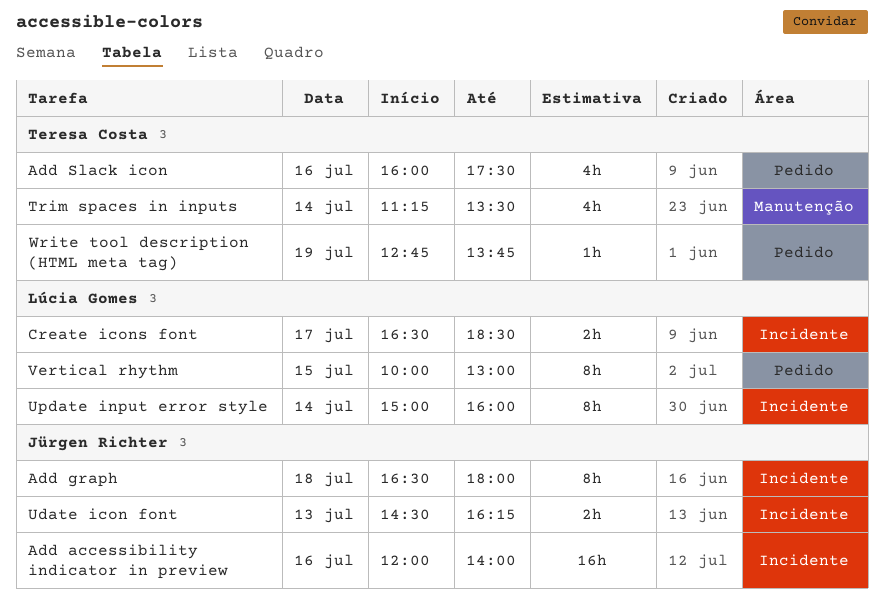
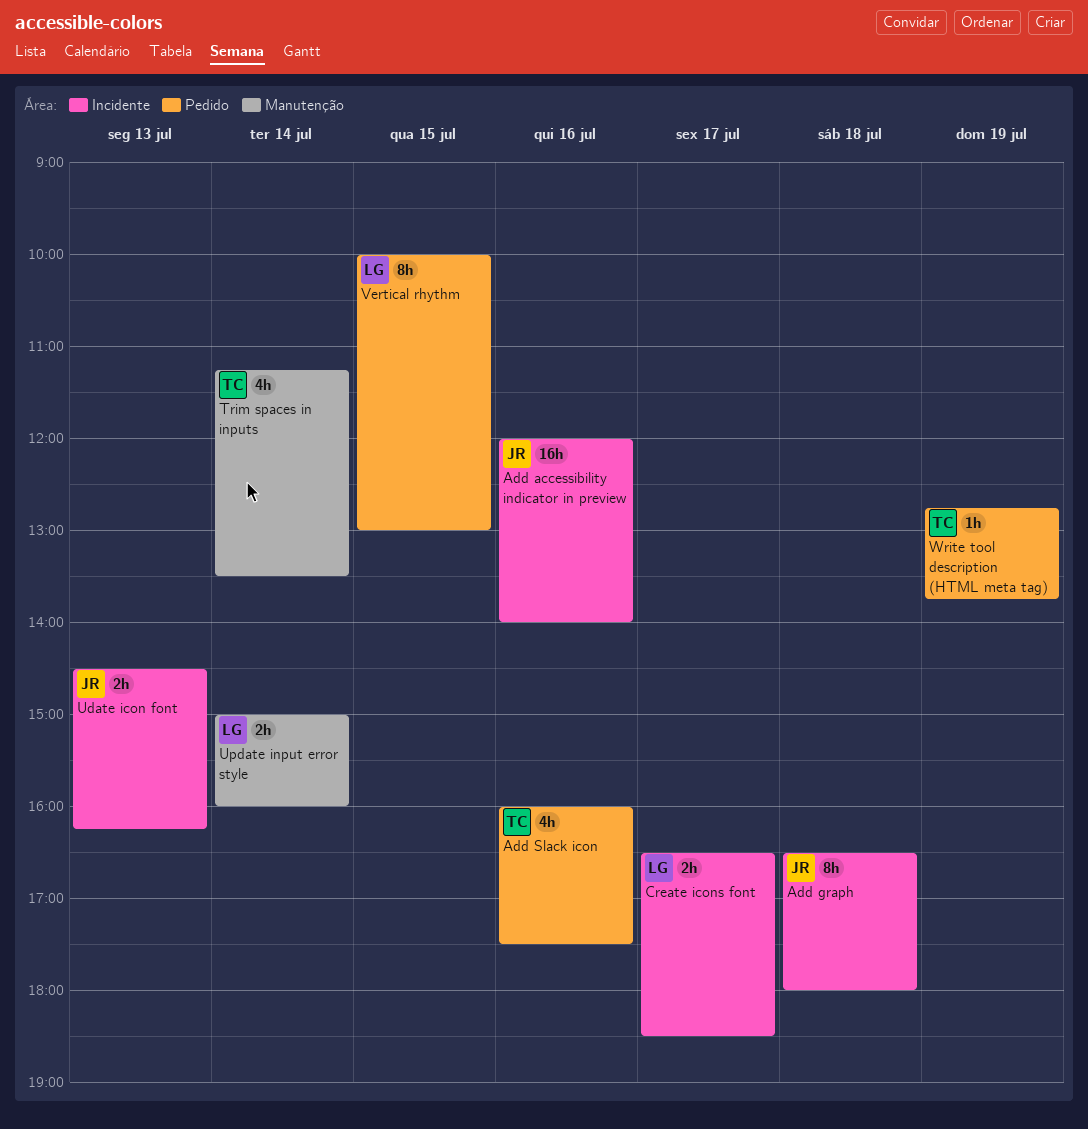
Update input error style, label: Incidente -> Manutenção
Update input error style, estimate: 8h -> 2h

